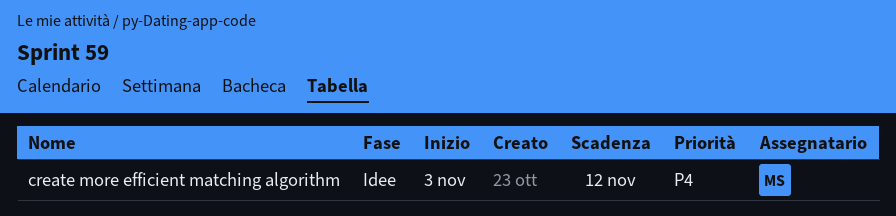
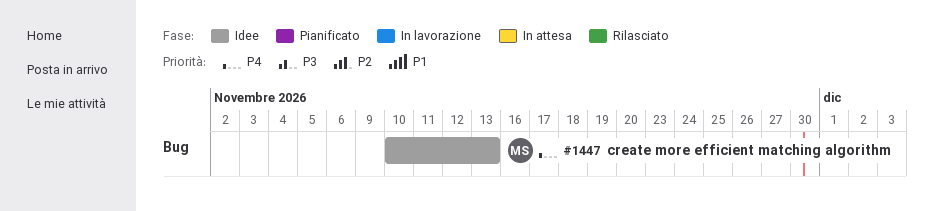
create more efficient matching algorithm, start: Nov 3 -> Nov 10
create more efficient matching algorithm, due: Nov 12 -> Nov 13

